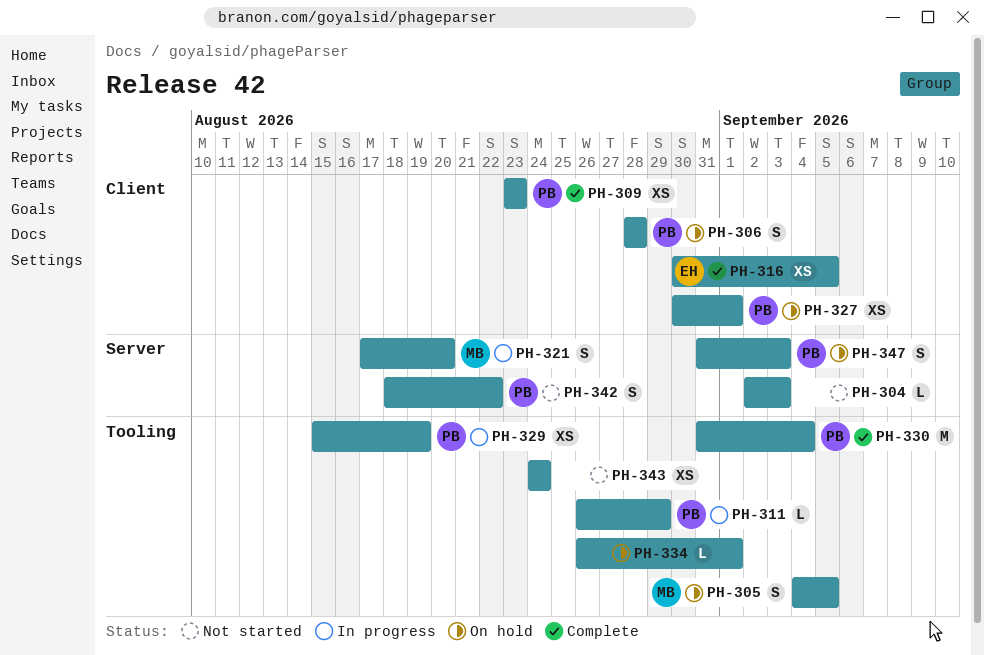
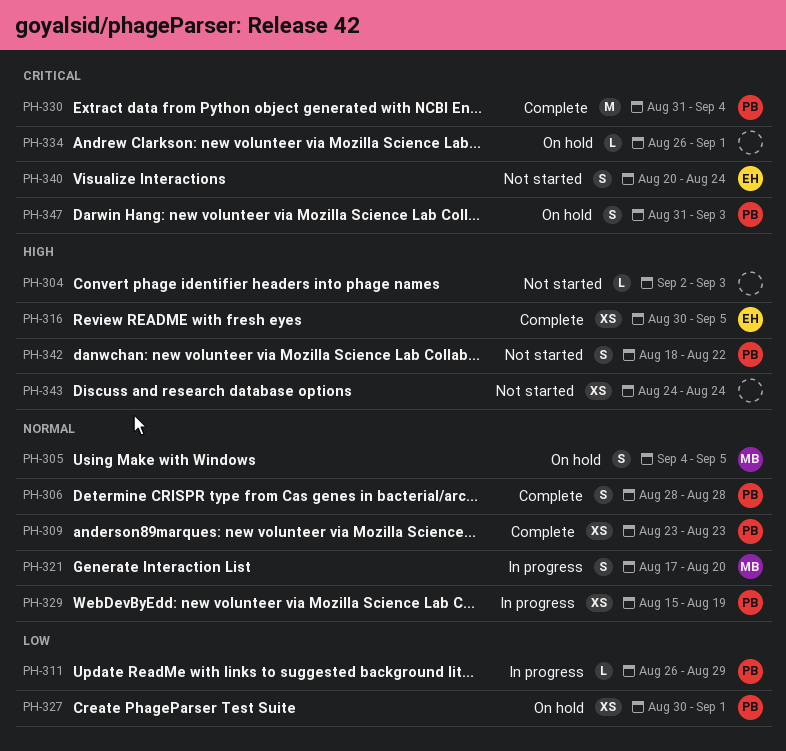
PH-306, status: On hold -> Complete
PH-340: none -> present

